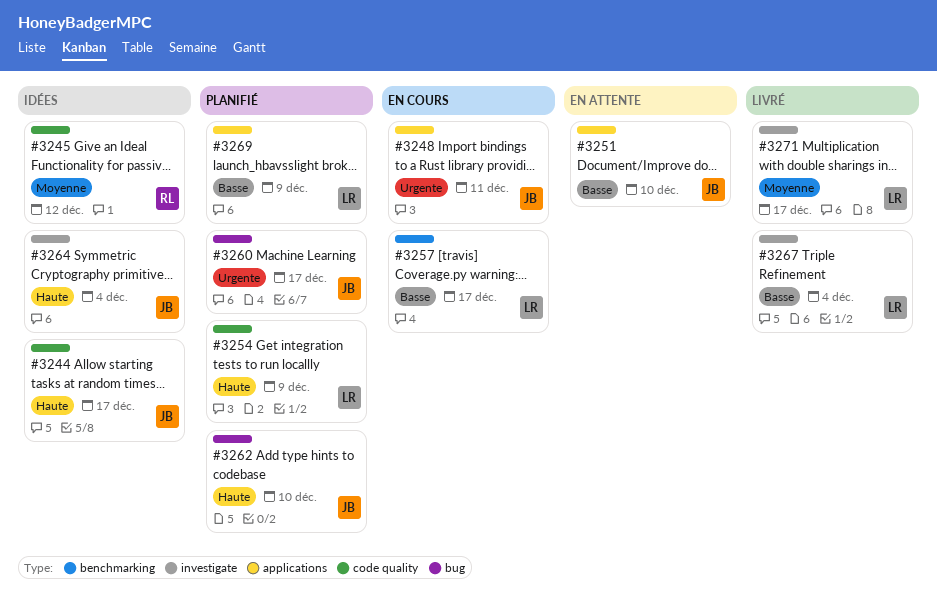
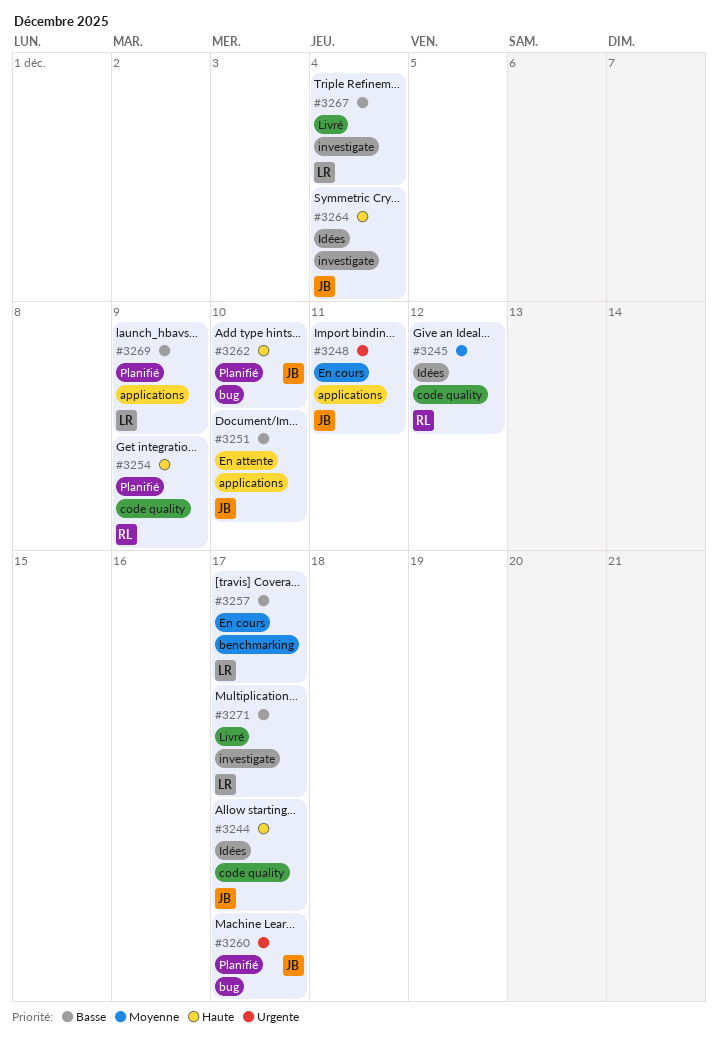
#3254, owner: LR -> RL
#3271, priority: Moyenne -> Basse

